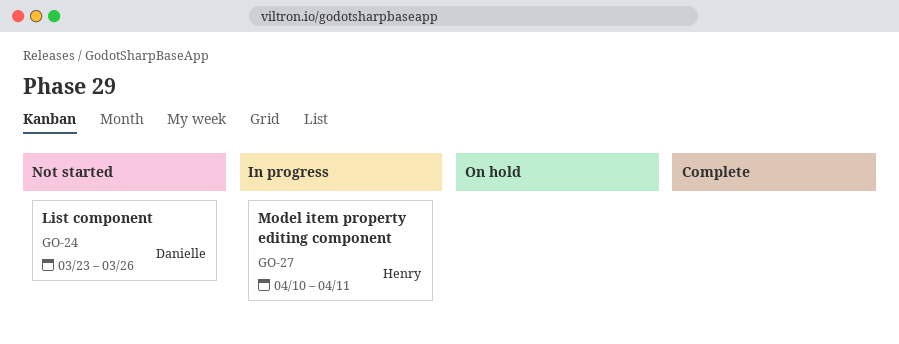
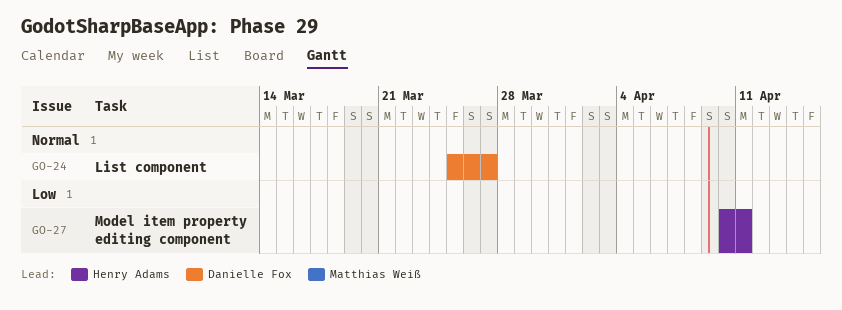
GO-24, start: Mar 23 -> Mar 25
GO-24, due: Mar 26 -> Mar 27

